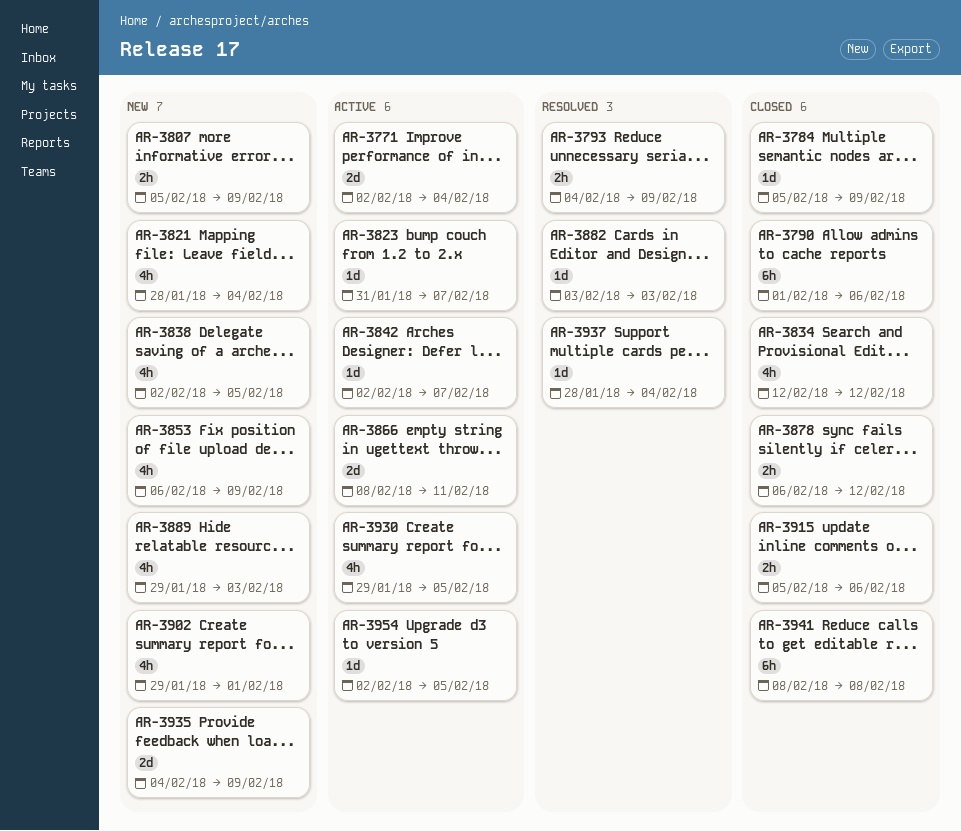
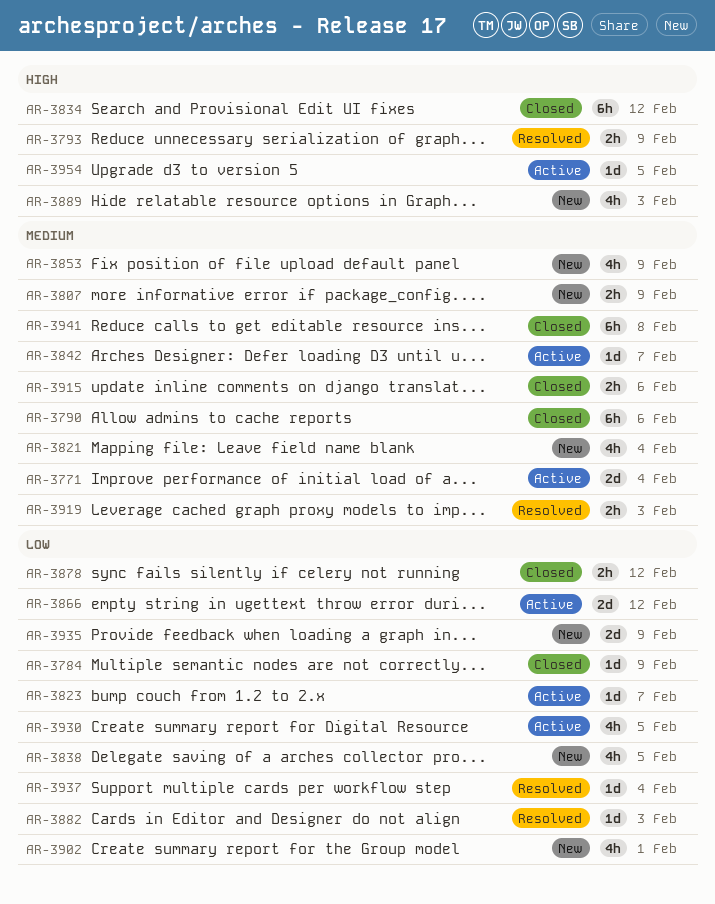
AR-3834, estimate: 4h -> 6h
AR-3866, due: Feb 11 -> Feb 12
AR-3919: none -> present

